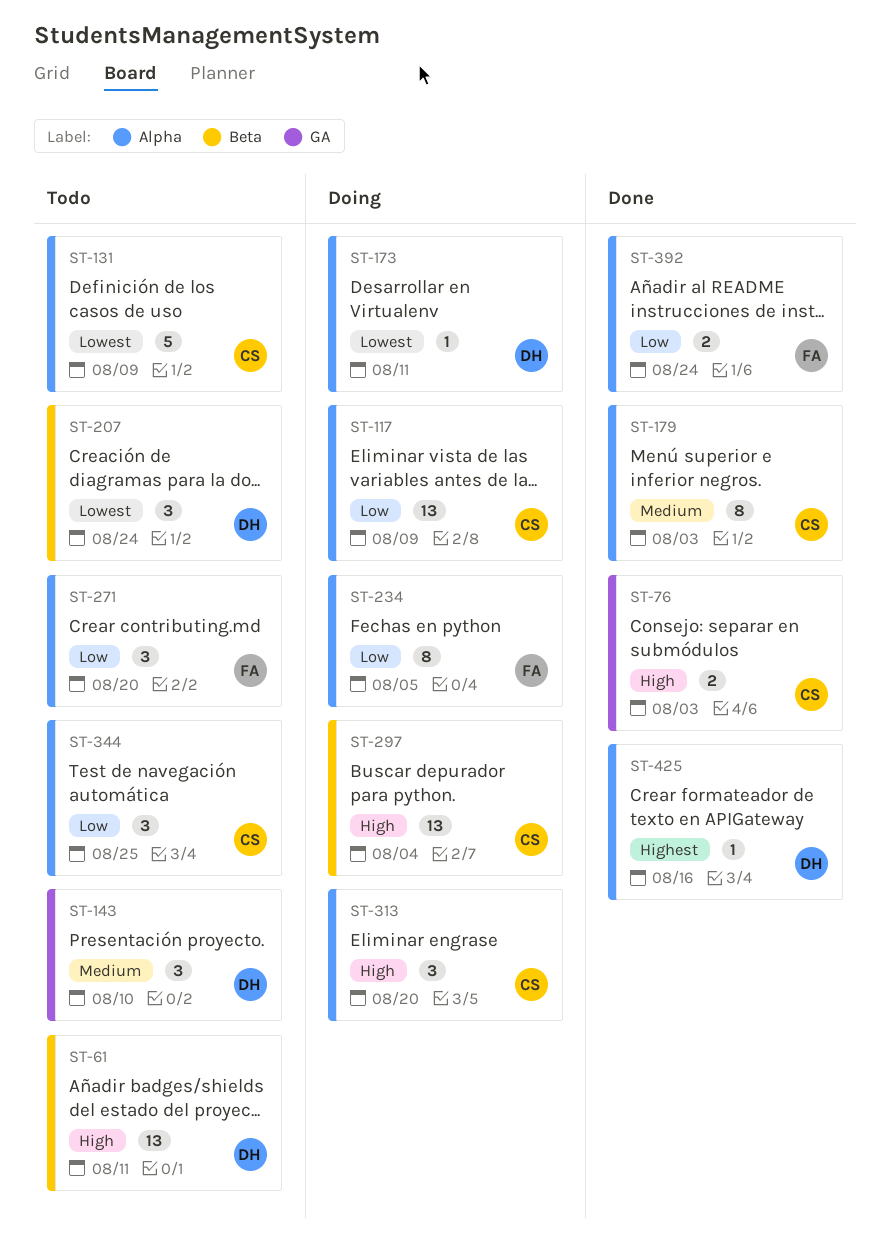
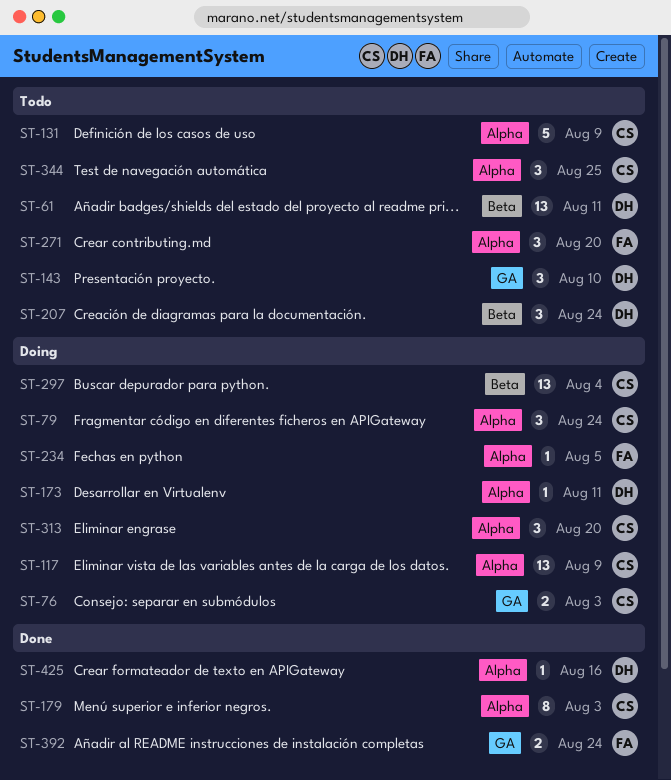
ST-76, status: Done -> Doing
ST-79: none -> present
ST-234, estimate: 8 -> 1
ST-392, label: Alpha -> GA

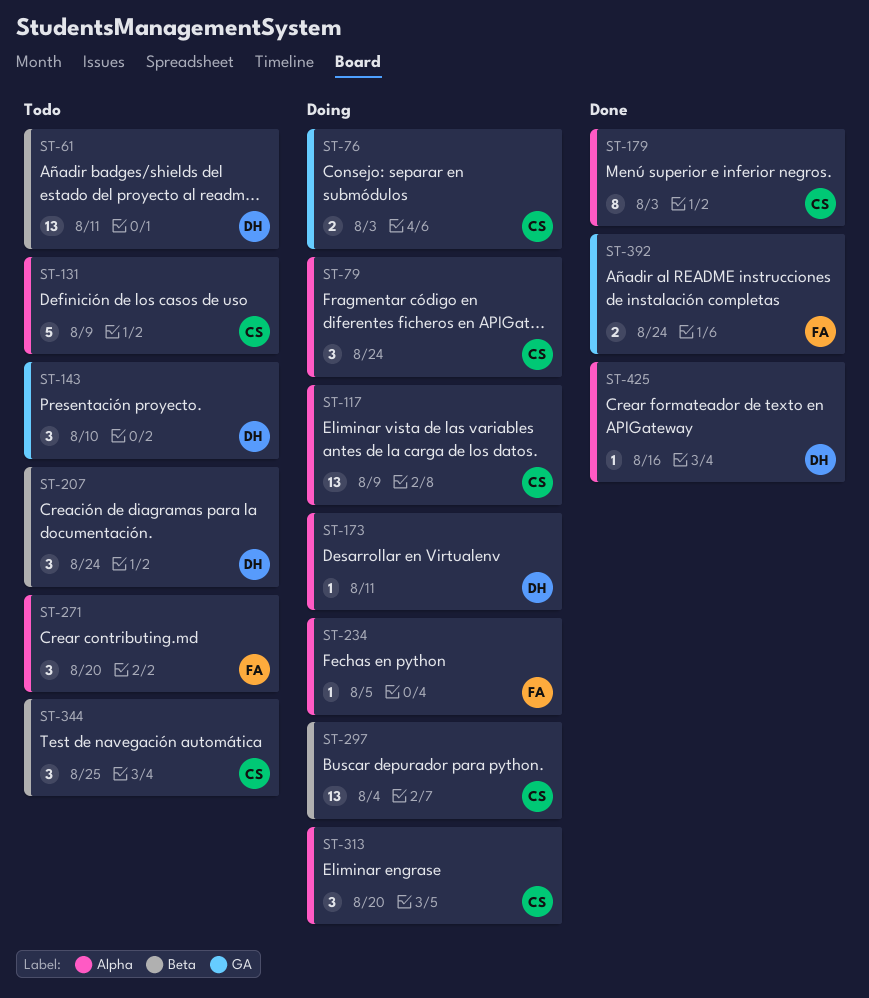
ST-344, label: Alpha -> Beta

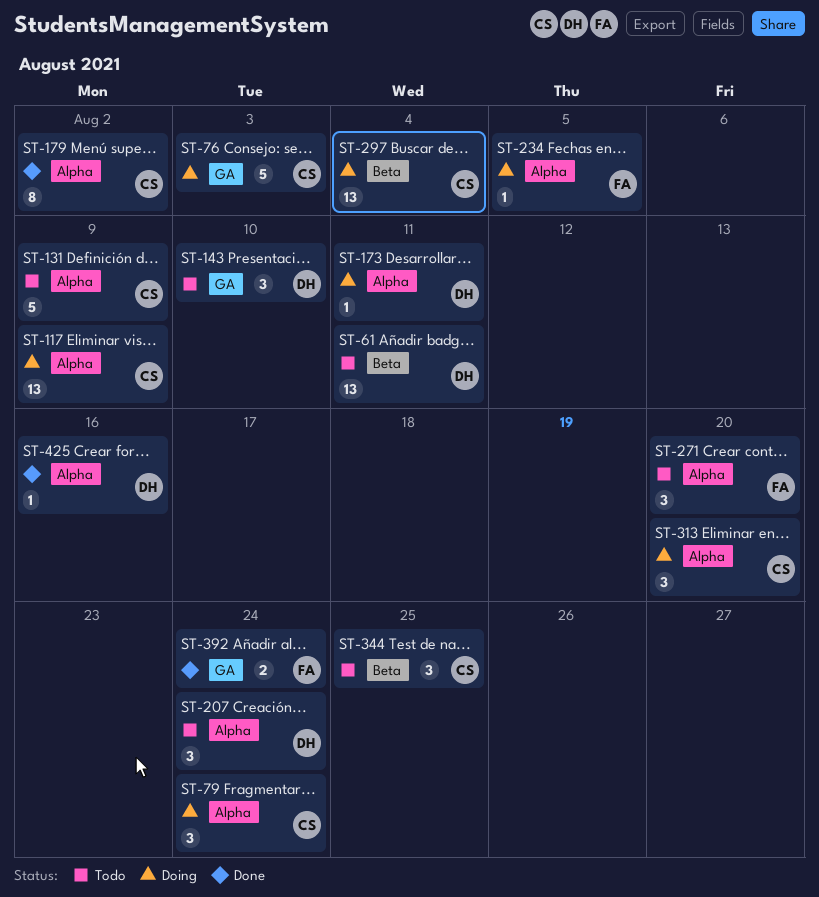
ST-76, estimate: 2 -> 5
ST-179, due: Aug 3 -> Aug 2
ST-207, label: Beta -> Alpha

